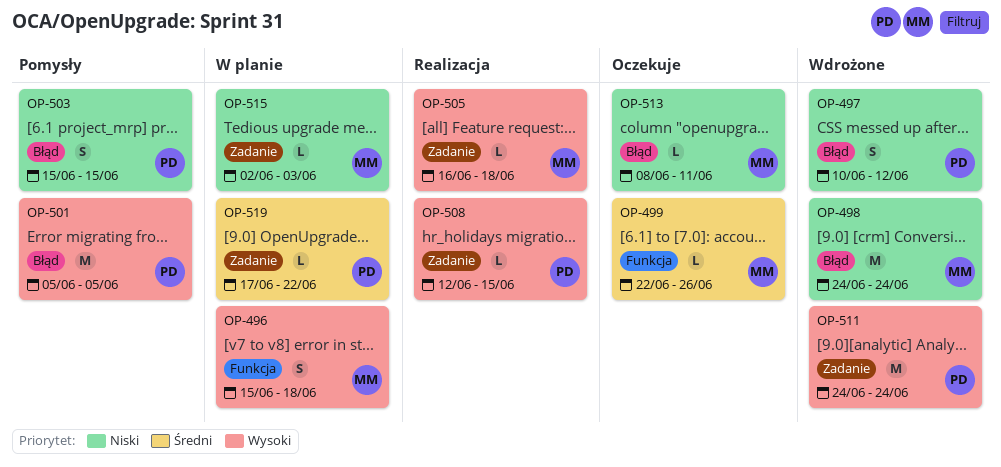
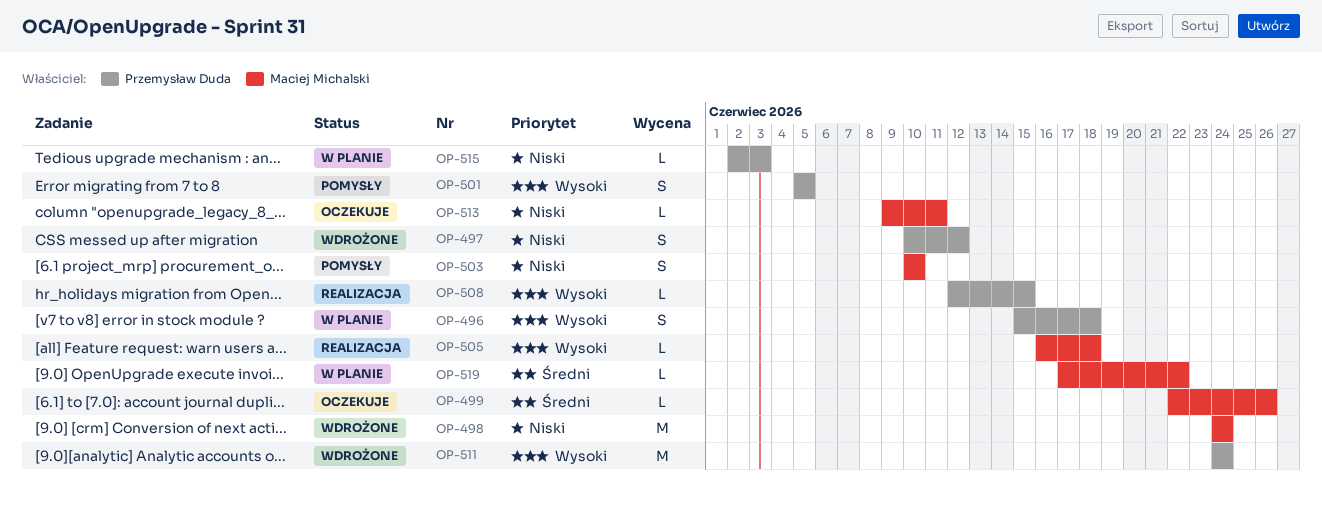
OP-496, owner: Maciej Michalski -> Przemysław Duda
OP-501, estimate: M -> S
OP-503, owner: Przemysław Duda -> Maciej Michalski
OP-503, start: Jun 15 -> Jun 10
OP-503, due: Jun 15 -> Jun 10
OP-513, start: Jun 8 -> Jun 9
OP-515, owner: Maciej Michalski -> Przemysław Duda
OP-519, owner: Przemysław Duda -> Maciej Michalski

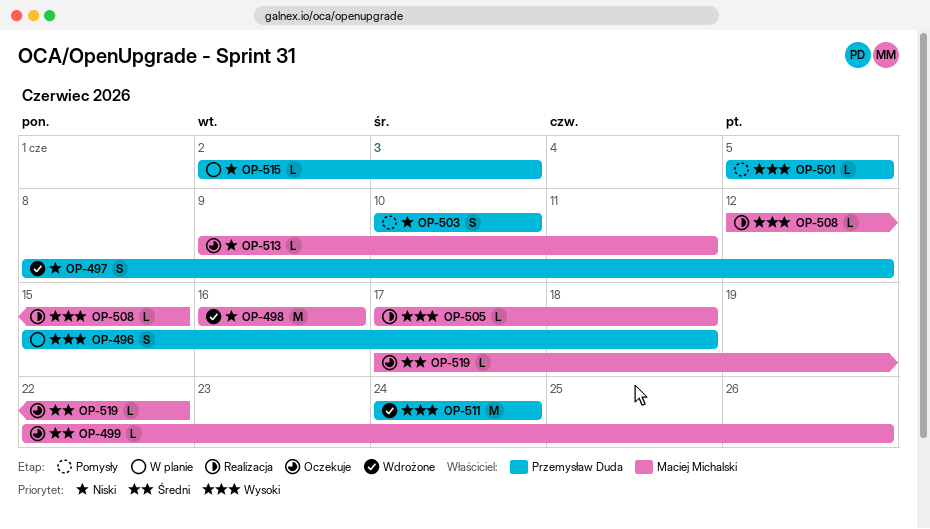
OP-497, start: Jun 10 -> Jun 8
OP-498, start: Jun 24 -> Jun 16
OP-498, due: Jun 24 -> Jun 16
OP-501, estimate: S -> L
OP-503, owner: Maciej Michalski -> Przemysław Duda
OP-505, start: Jun 16 -> Jun 17
OP-508, owner: Przemysław Duda -> Maciej Michalski
OP-519, status: W planie -> Oczekuje

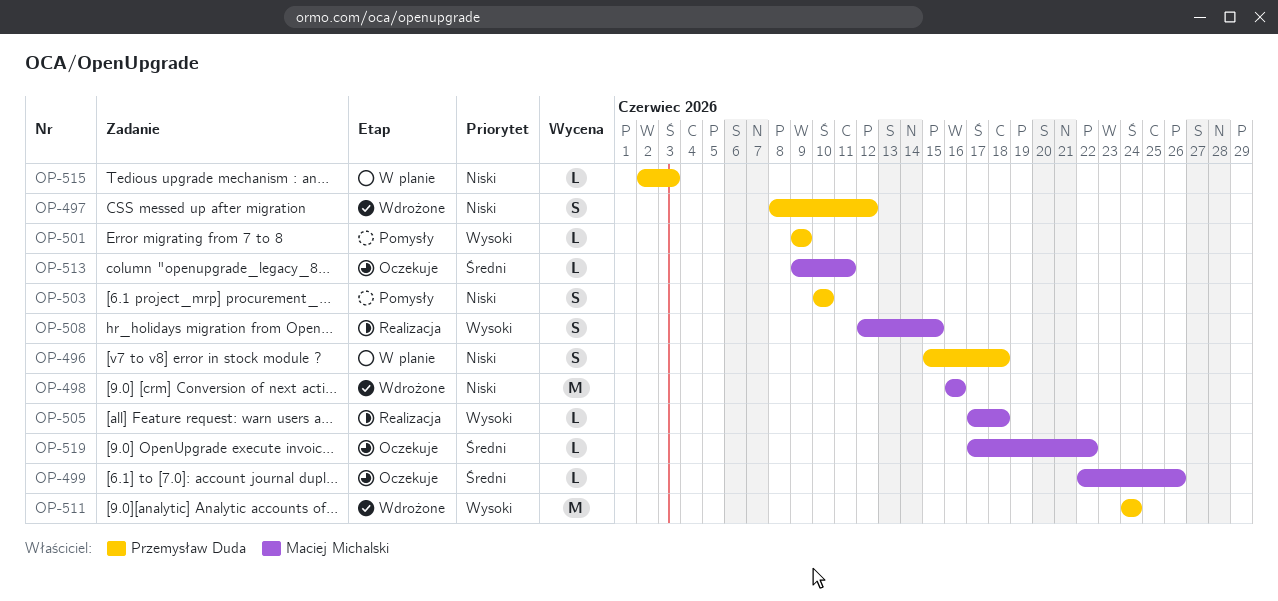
OP-496, priority: Wysoki -> Niski
OP-501, start: Jun 5 -> Jun 9
OP-501, due: Jun 5 -> Jun 9
OP-508, estimate: L -> S
OP-513, priority: Niski -> Średni

